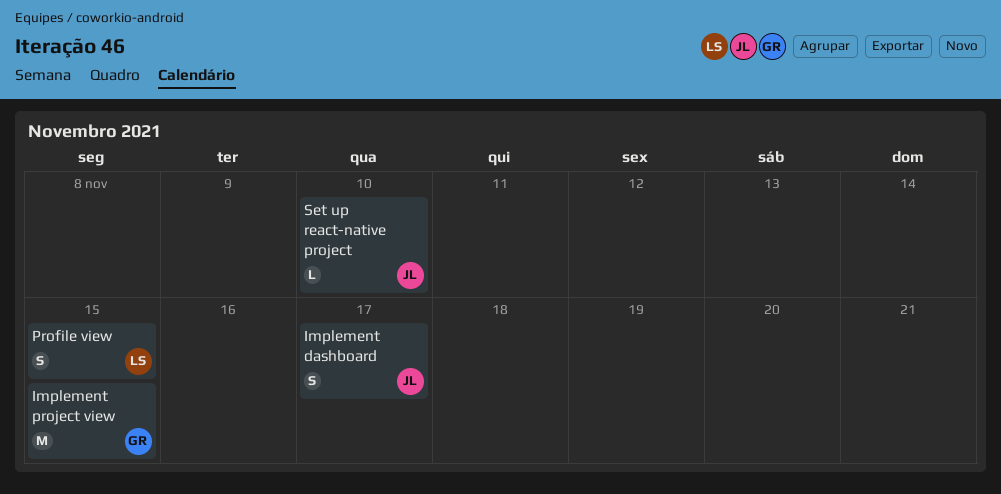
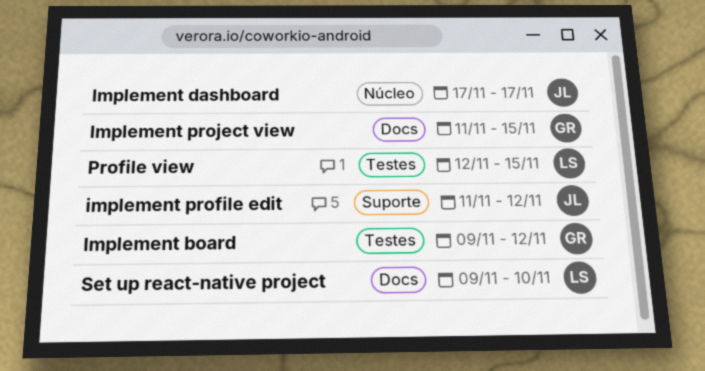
Implement board: none -> present
implement profile edit: none -> present
Set up react-native project, owner: JL -> LS

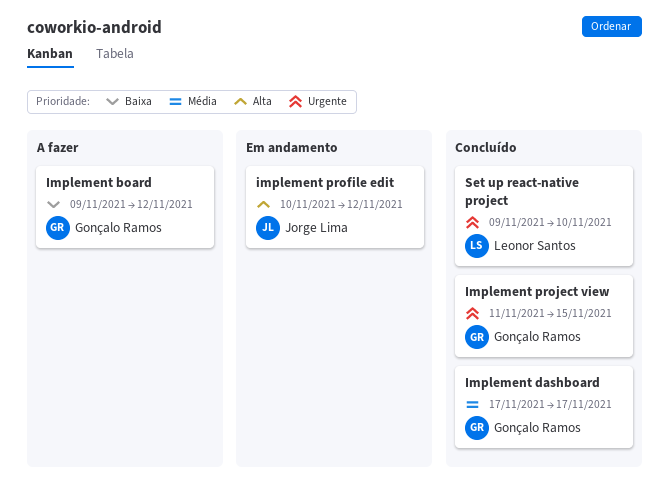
Implement dashboard, owner: Jorge Lima -> Gonçalo Ramos
implement profile edit, start: Nov 11 -> Nov 10
Profile view: present -> none

